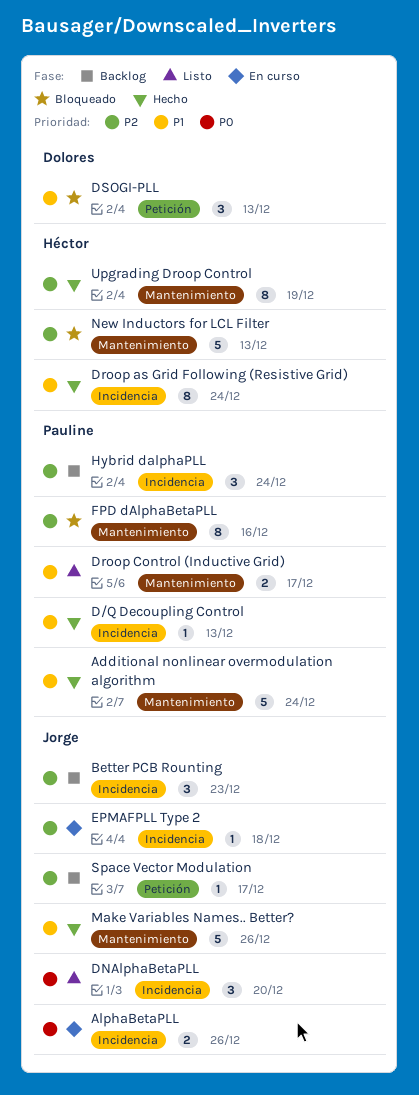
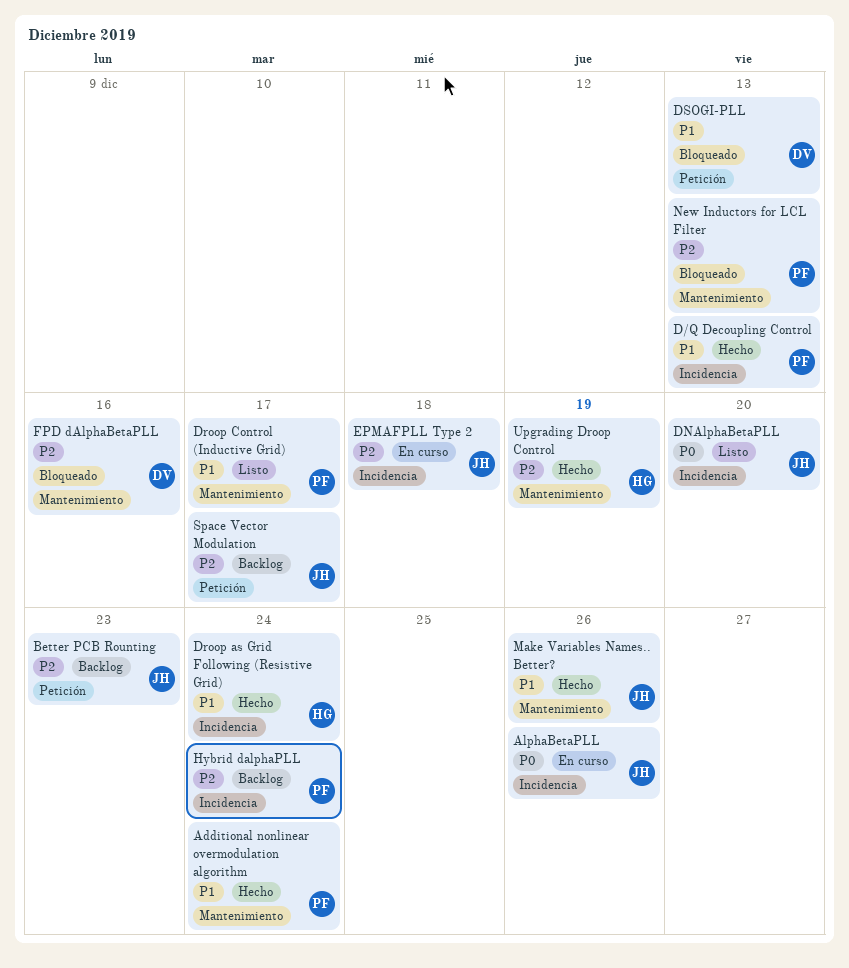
Better PCB Rounting, label: Incidencia -> Petición
FPD dAlphaBetaPLL, owner: Pauline -> Dolores
New Inductors for LCL Filter, owner: Héctor -> Pauline

